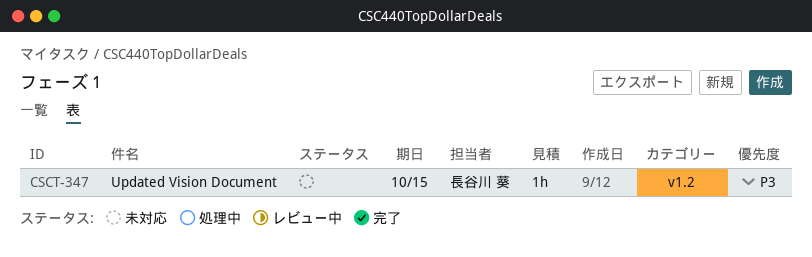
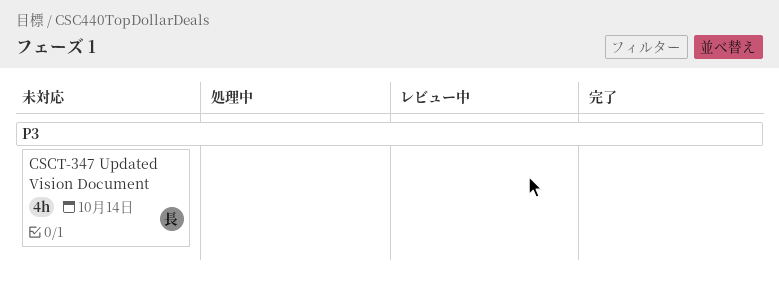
CSCT-347, estimate: 1h -> 4h
CSCT-347, due: Oct 15 -> Oct 14

